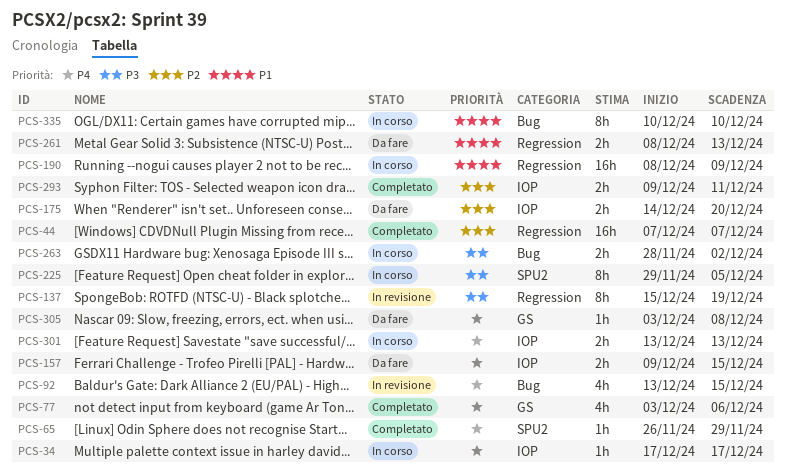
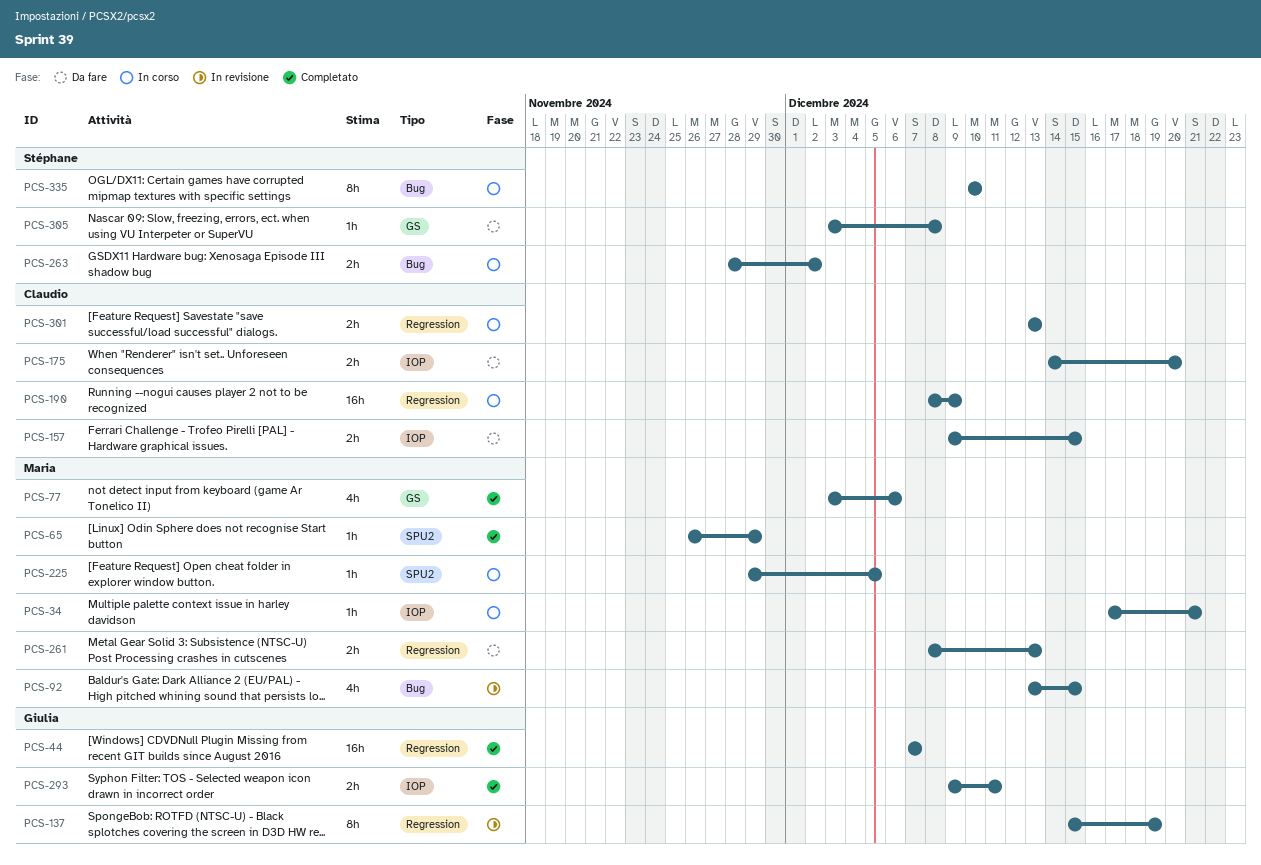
PCS-34, due: Dec 17 -> Dec 21
PCS-225, estimate: 8h -> 1h
PCS-301, label: IOP -> Regression

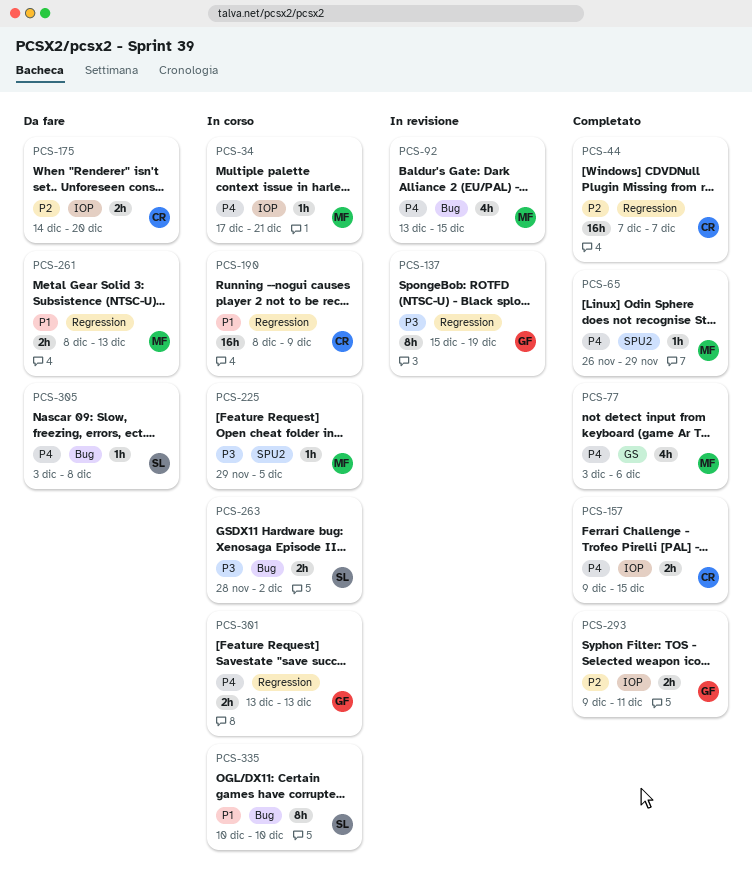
PCS-44, owner: Giulia -> Claudio
PCS-157, status: Da fare -> Completato
PCS-301, owner: Claudio -> Giulia
PCS-305, label: GS -> Bug

